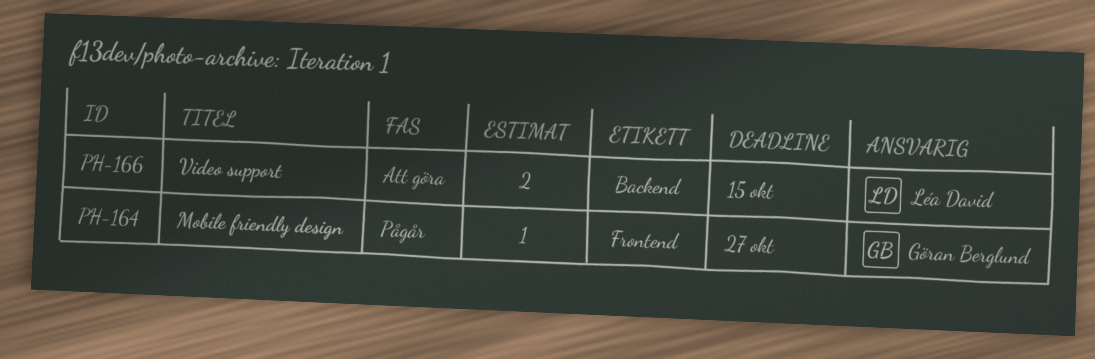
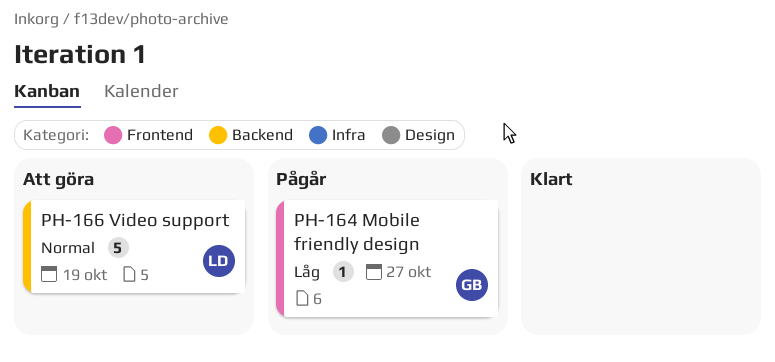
PH-166, estimate: 2 -> 5
PH-166, due: Oct 15 -> Oct 19

